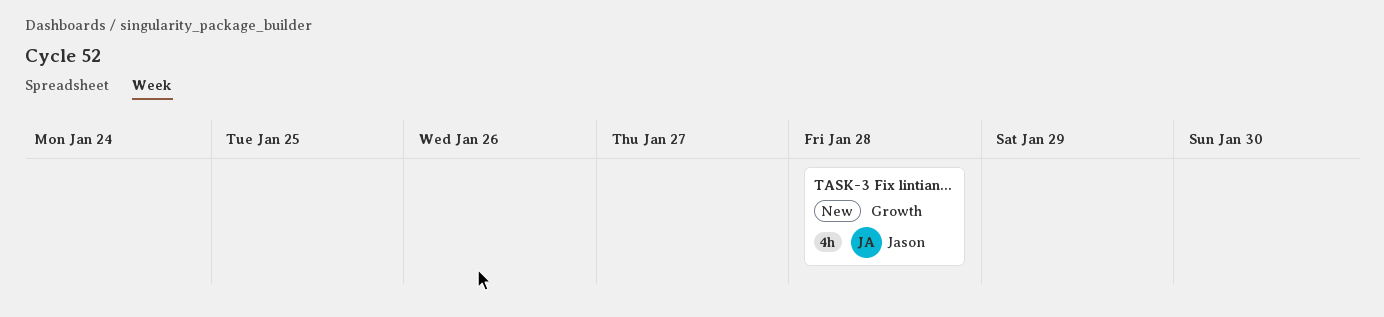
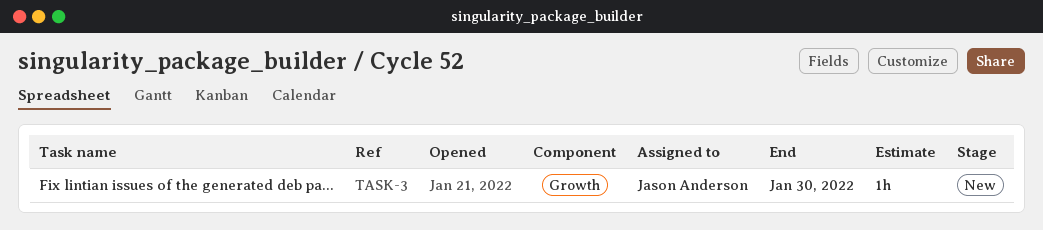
TASK-3, estimate: 4h -> 1h
TASK-3, due: Jan 28 -> Jan 30

